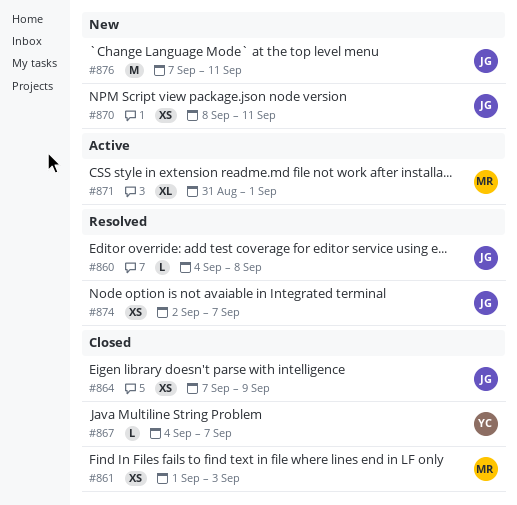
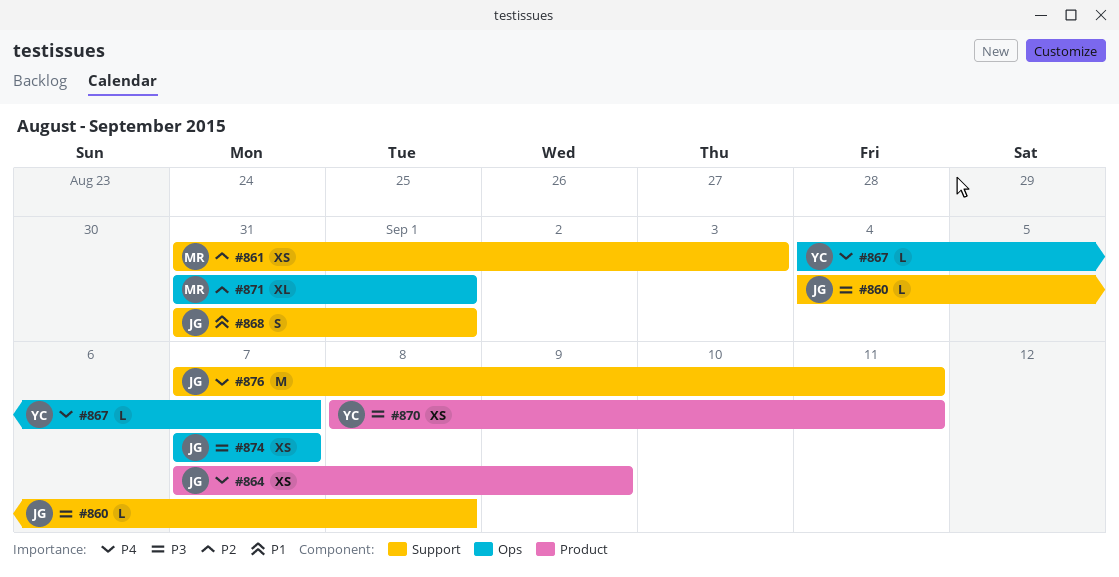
#861, start: Sep 1 -> Aug 31
#868: none -> present
#870, owner: JG -> YC
#874, start: Sep 2 -> Sep 7

